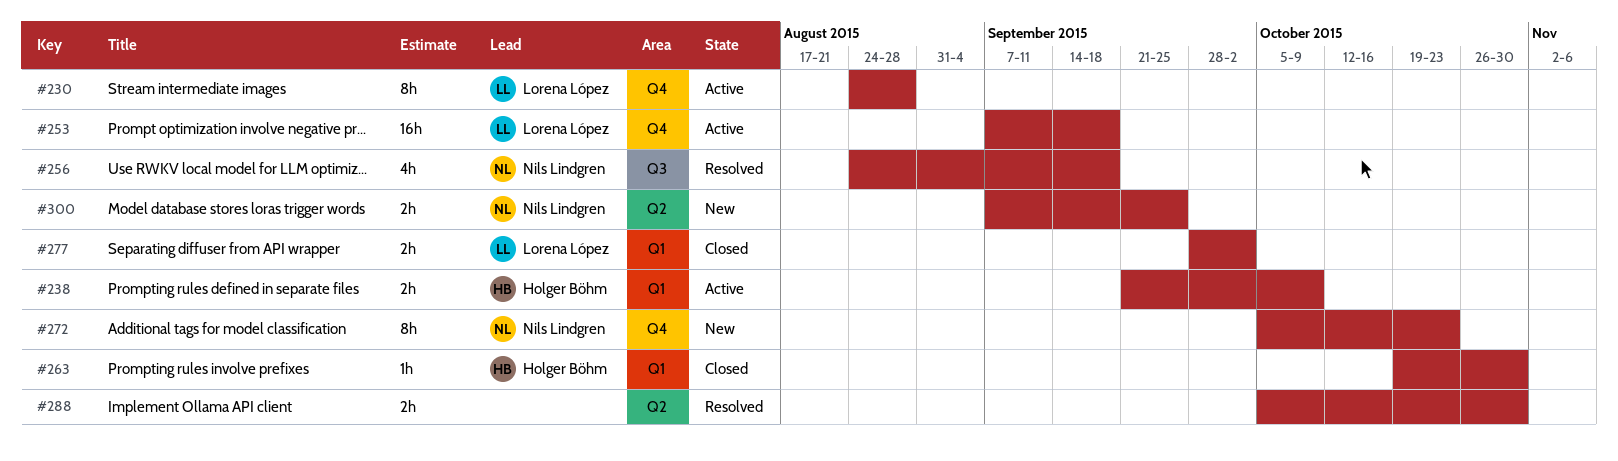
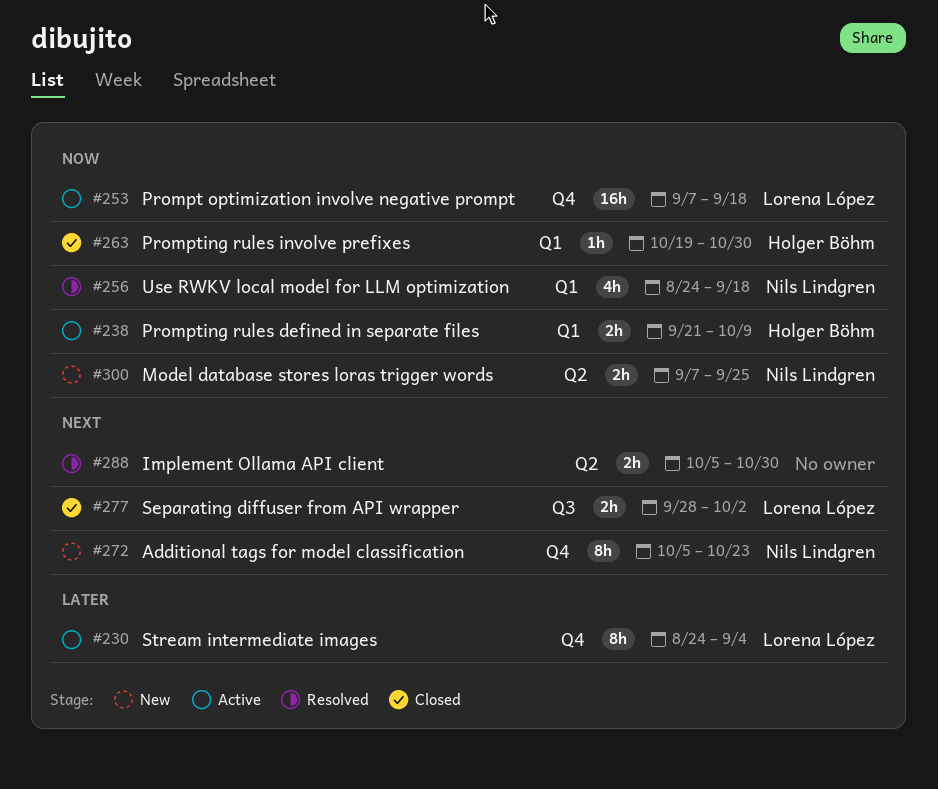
#230, due: Aug 28 -> Sep 4
#256, label: Q3 -> Q1
#277, label: Q1 -> Q3

